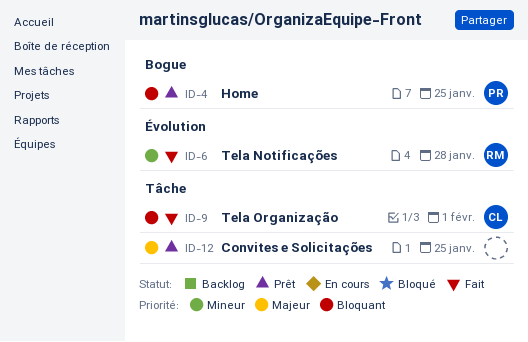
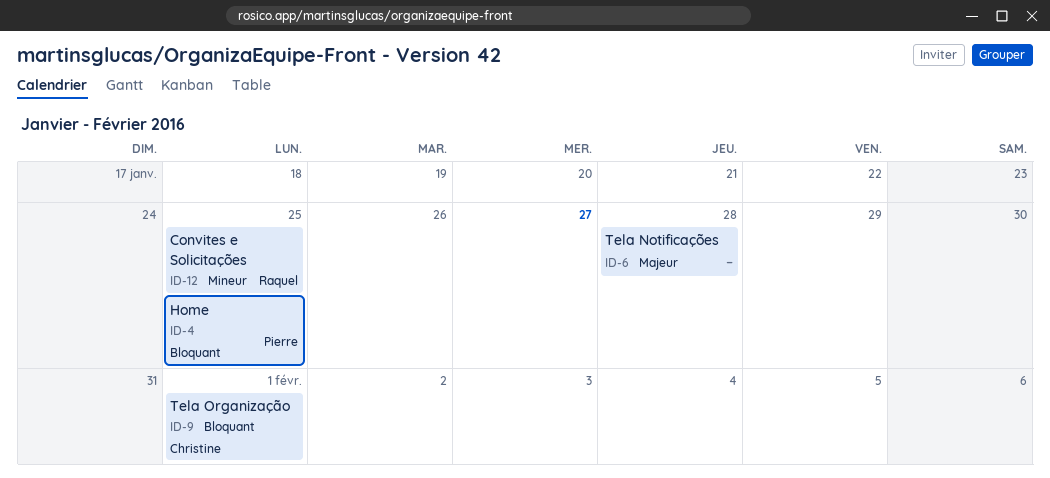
ID-6, owner: Raquel -> none
ID-6, priority: Mineur -> Majeur
ID-12, owner: none -> Raquel
ID-12, priority: Majeur -> Mineur

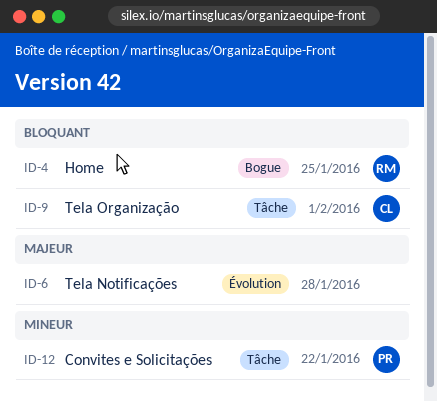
ID-4, owner: Pierre -> Raquel
ID-12, owner: Raquel -> Pierre
ID-12, due: Jan 25 -> Jan 22

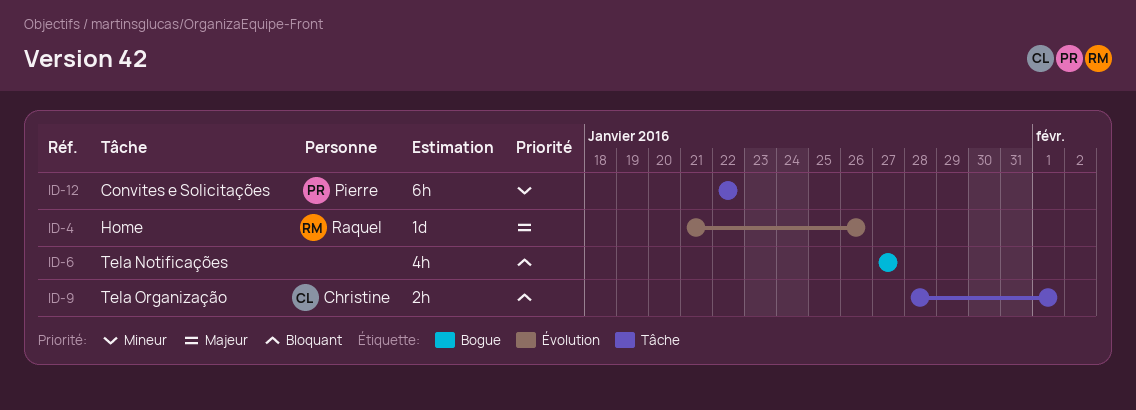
ID-4, priority: Bloquant -> Majeur
ID-4, label: Bogue -> Évolution
ID-4, due: Jan 25 -> Jan 26
ID-6, priority: Majeur -> Bloquant
ID-6, label: Évolution -> Bogue
ID-6, due: Jan 28 -> Jan 27

